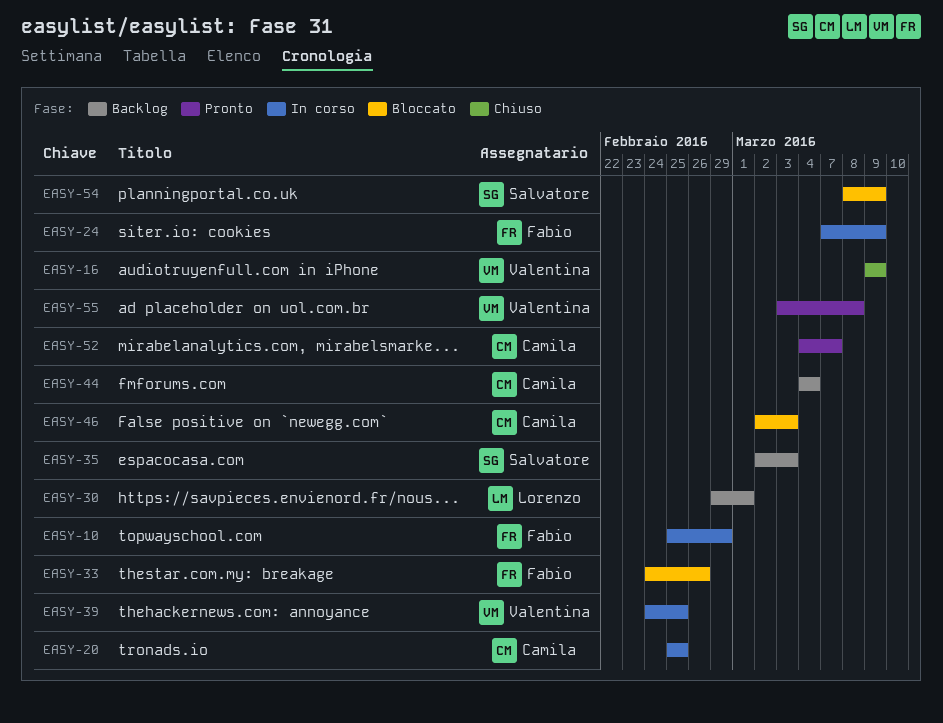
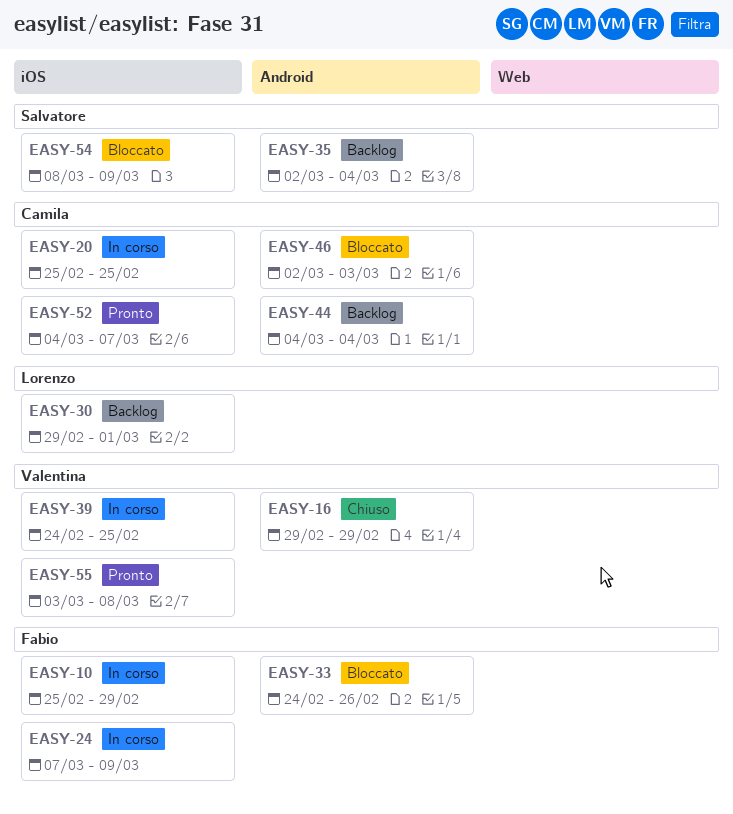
EASY-16, start: Mar 9 -> Feb 29
EASY-16, due: Mar 9 -> Feb 29
EASY-35, due: Mar 3 -> Mar 4

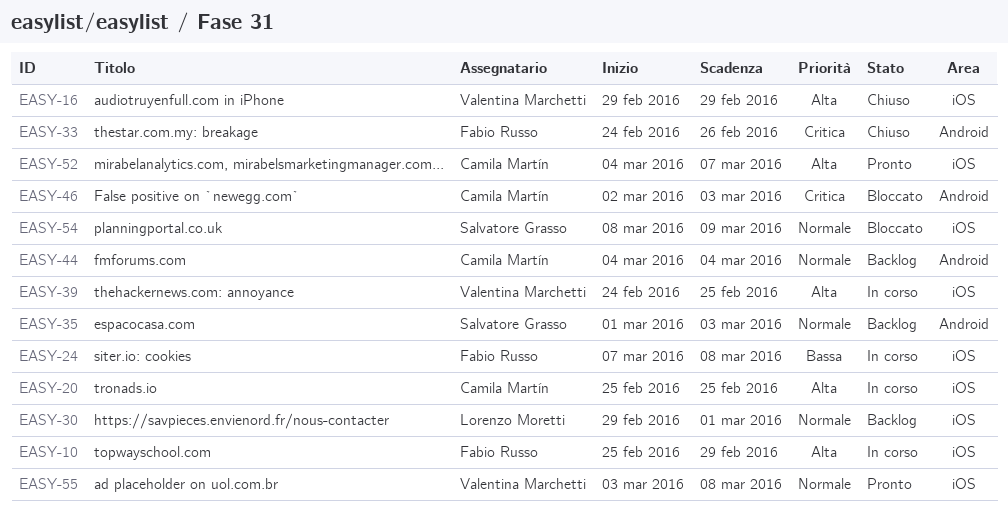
EASY-16, label: Android -> iOS
EASY-24, due: Mar 9 -> Mar 8
EASY-33, status: Bloccato -> Chiuso
EASY-35, start: Mar 2 -> Mar 1
EASY-35, due: Mar 4 -> Mar 3

